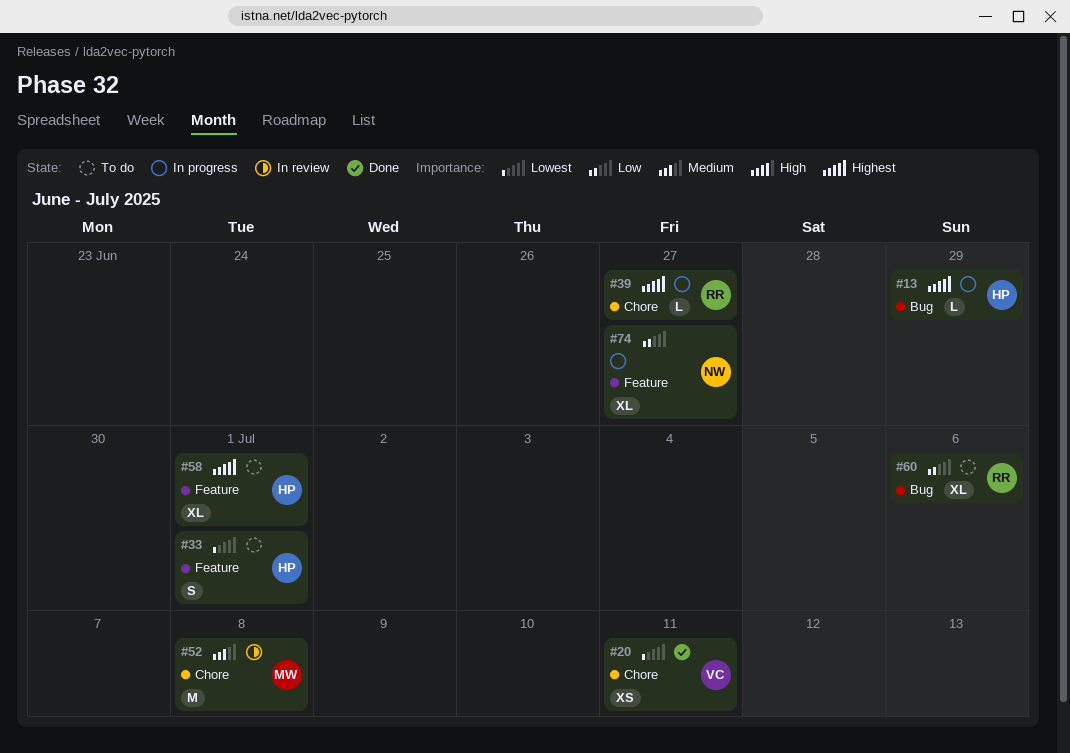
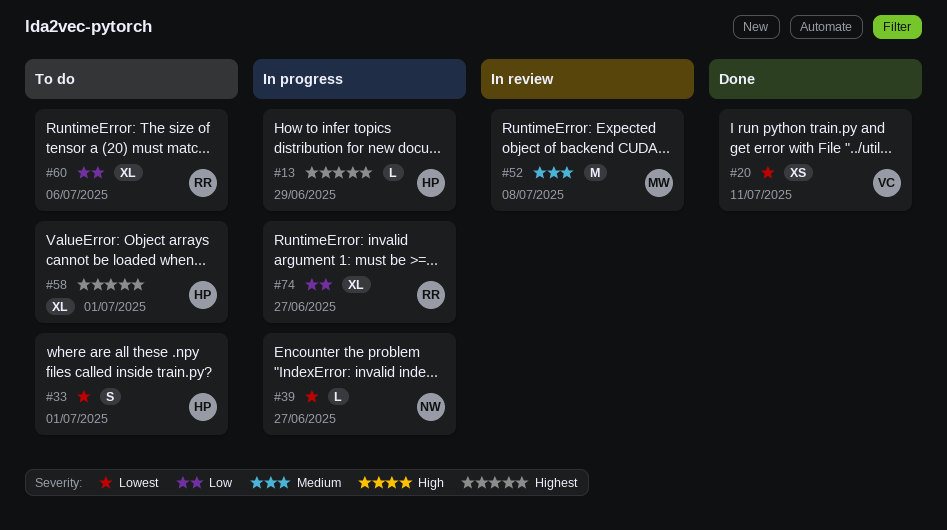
#39, owner: RR -> NW
#39, priority: Highest -> Lowest
#74, owner: NW -> RR

